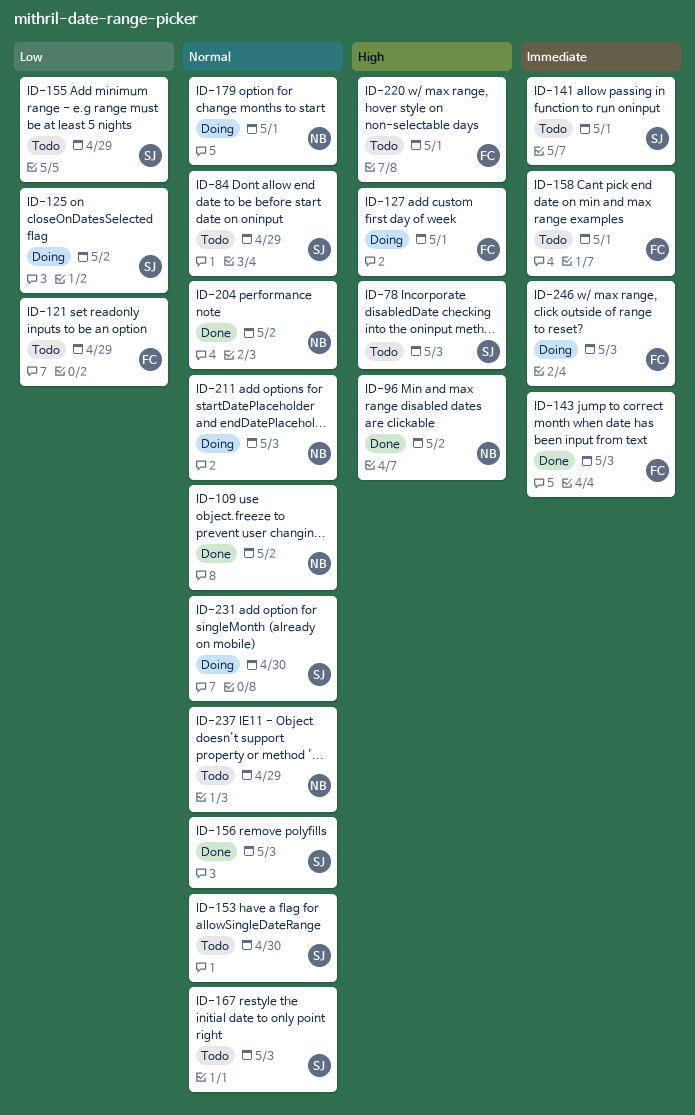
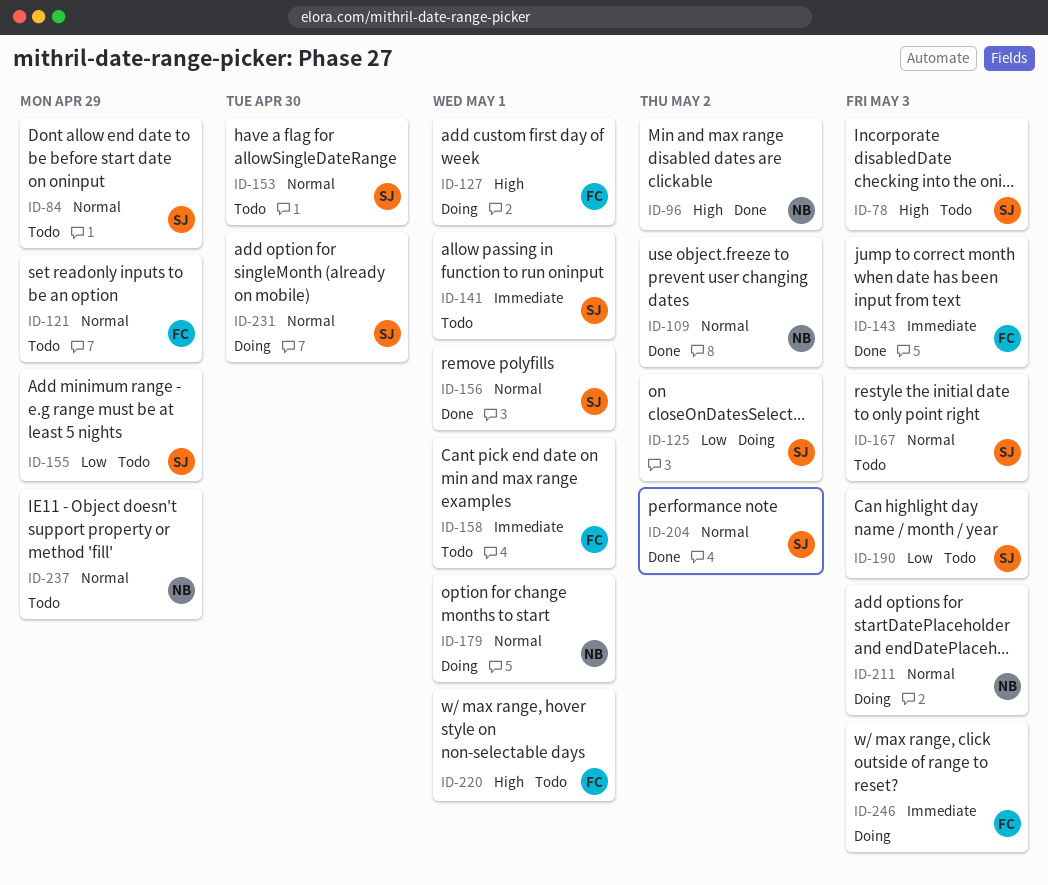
ID-121, priority: Low -> Normal
ID-156, due: May 3 -> May 1
ID-190: none -> present
ID-204, owner: NB -> SJ

